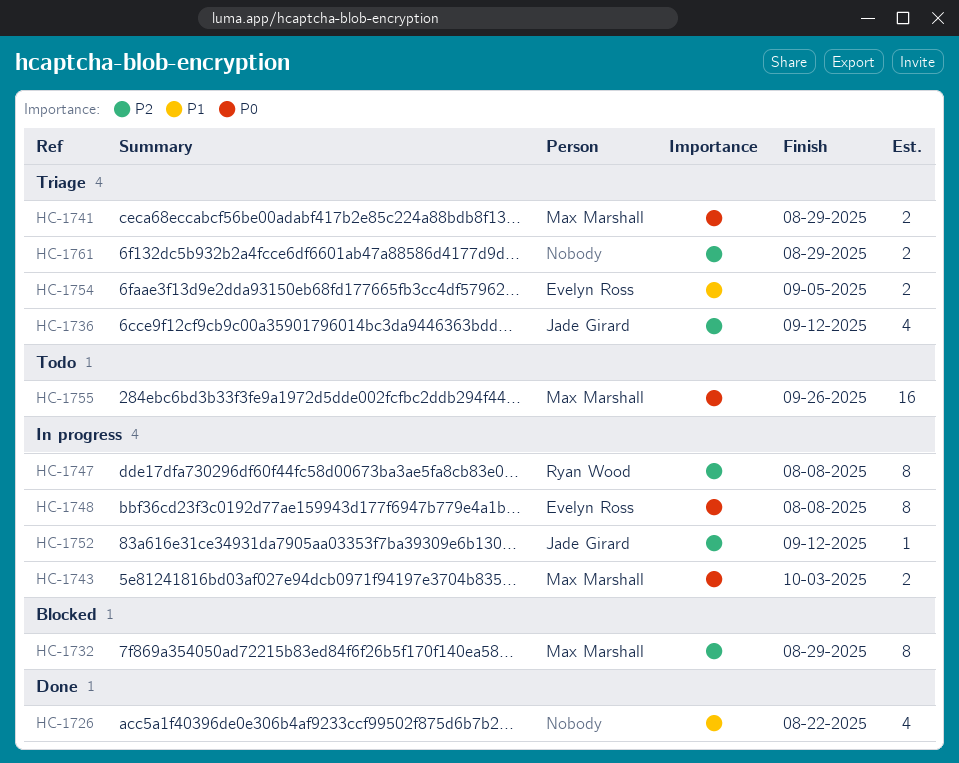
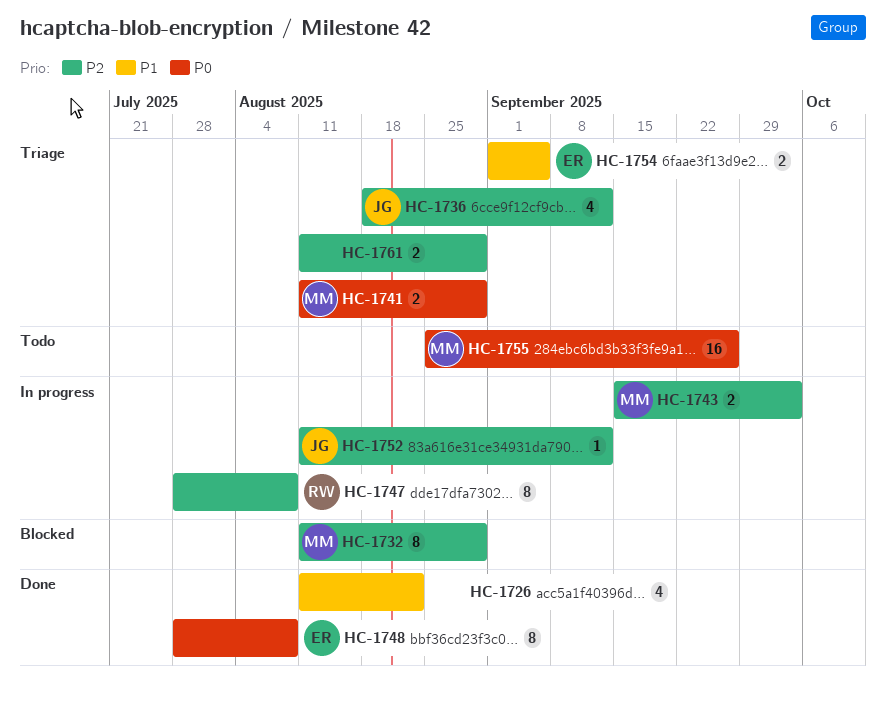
HC-1743, priority: P0 -> P2
HC-1748, status: In progress -> Done

